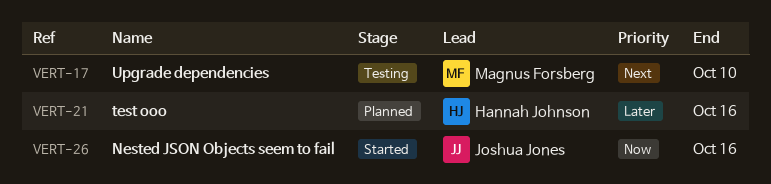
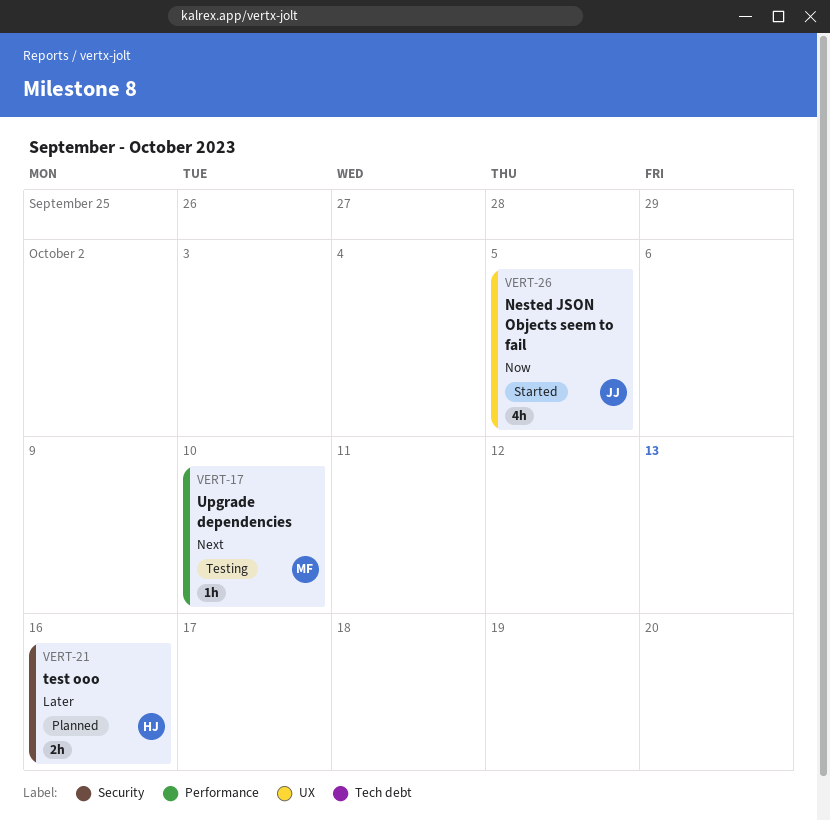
VERT-26, due: Oct 16 -> Oct 5

